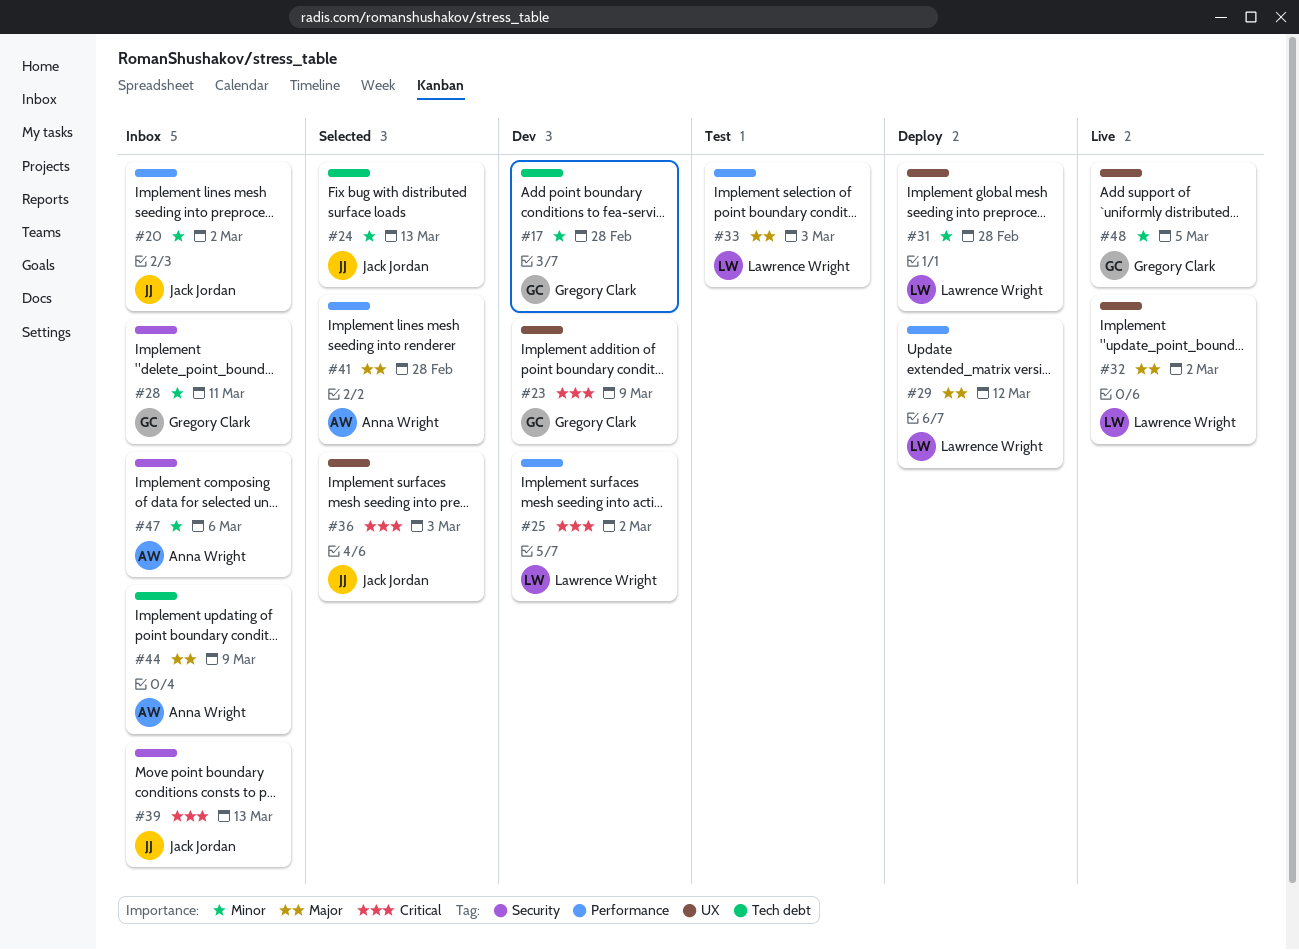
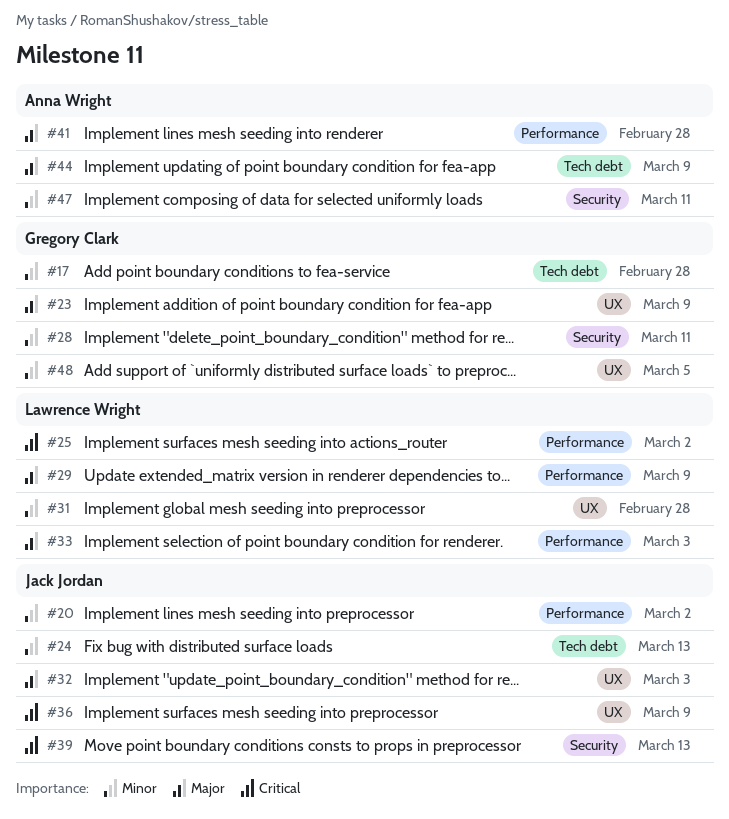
#23, priority: Critical -> Major
#29, due: Mar 12 -> Mar 9
#32, owner: Lawrence Wright -> Jack Jordan
#32, due: Mar 2 -> Mar 3
#36, due: Mar 3 -> Mar 9
#47, due: Mar 6 -> Mar 11

